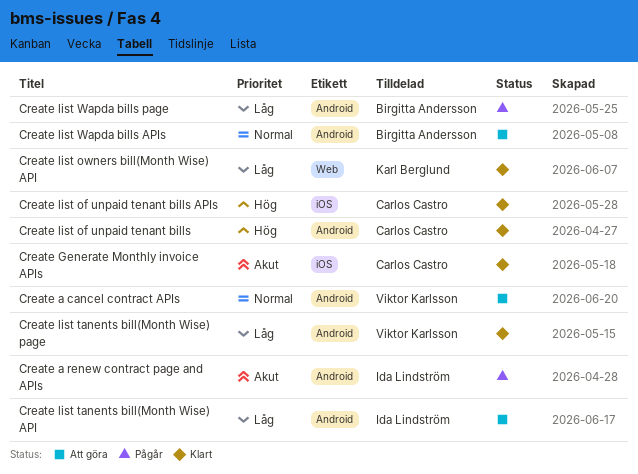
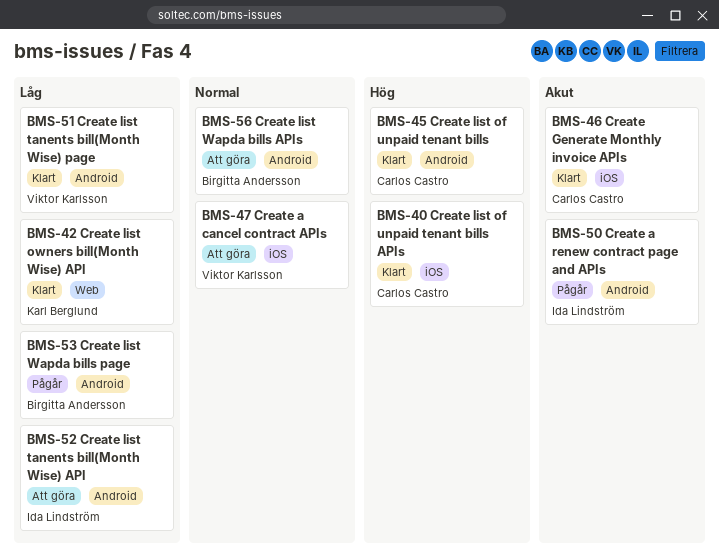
Create a cancel contract APIs, label: Android -> iOS

